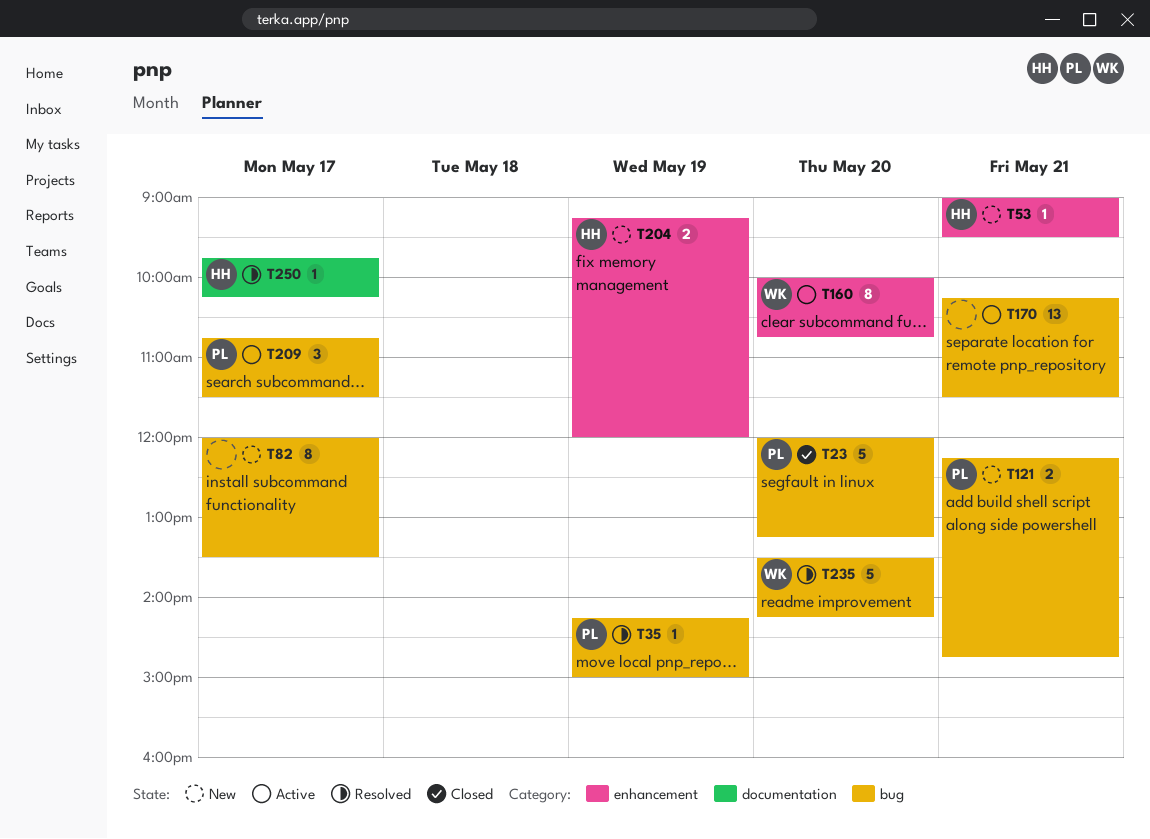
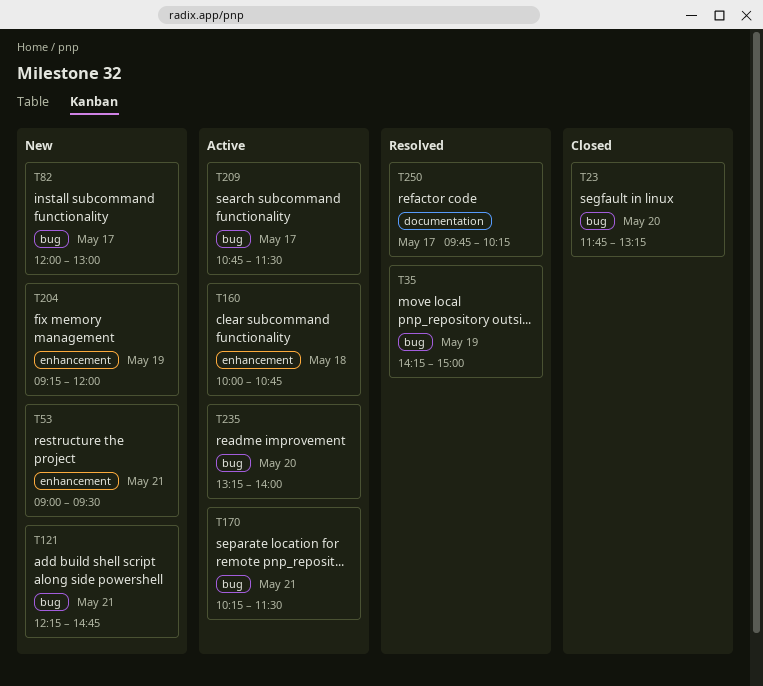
T23, begins: 12:00 -> 11:45
T82, ends: 13:30 -> 13:00
T160, day: May 20 -> May 18
T235, status: Resolved -> Active
T235, begins: 13:30 -> 13:15
T235, ends: 14:15 -> 14:00

